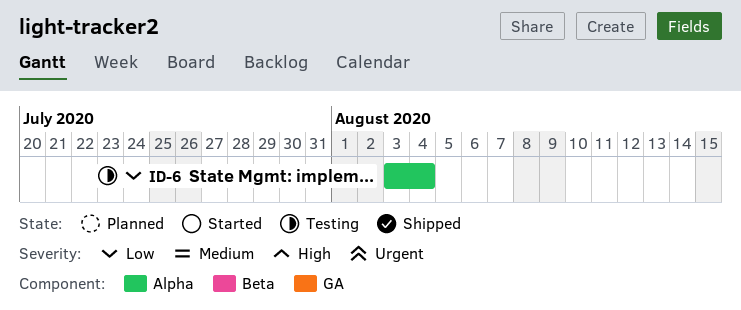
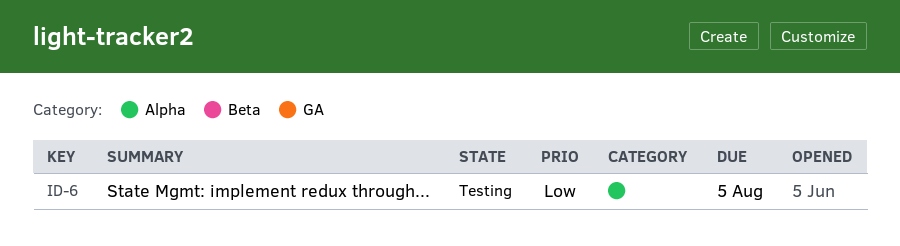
ID-6, due: Aug 4 -> Aug 5

